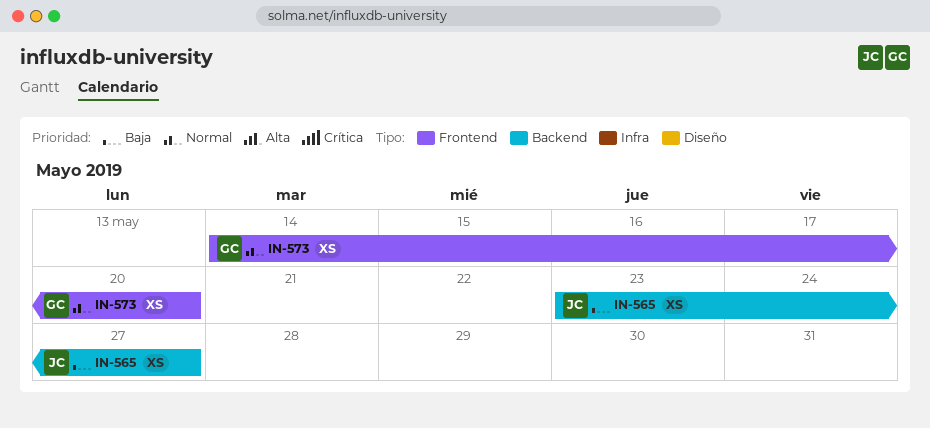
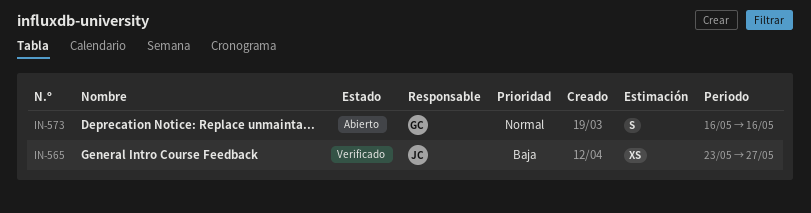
IN-573, estimate: XS -> S
IN-573, start: May 14 -> May 16
IN-573, due: May 20 -> May 16

